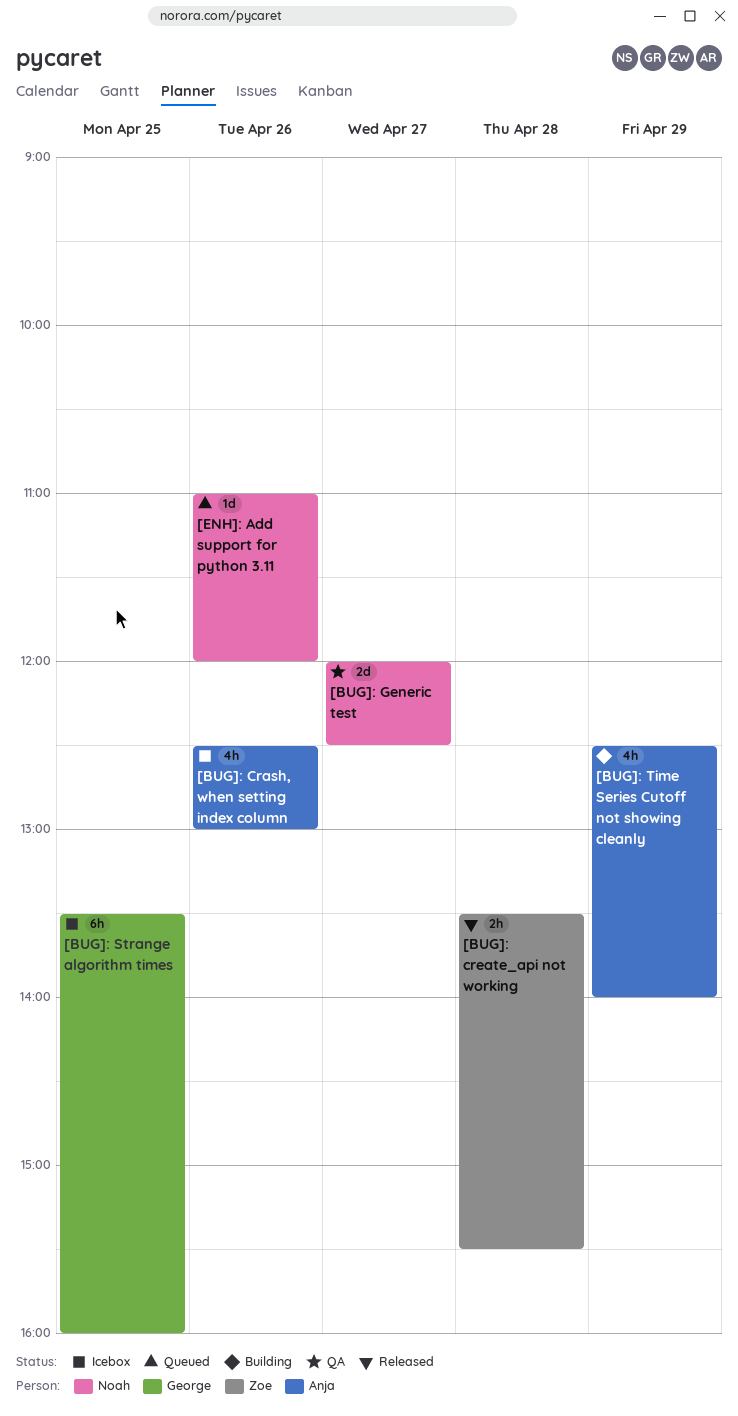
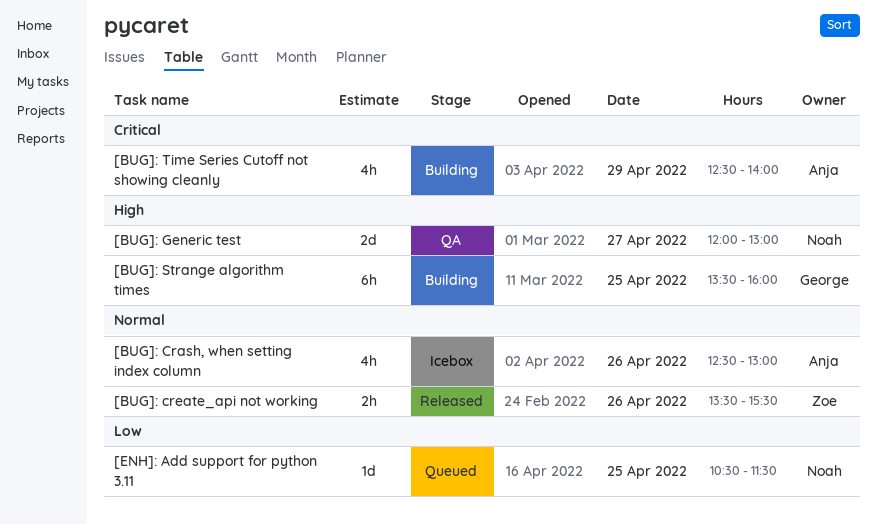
[BUG]: create_api not working, day: Apr 28 -> Apr 26
[BUG]: Generic test, ends: 12:30 -> 13:00
[BUG]: Strange algorithm times, status: Icebox -> Building
[ENH]: Add support for python 3.11, day: Apr 26 -> Apr 25
[ENH]: Add support for python 3.11, begins: 11:00 -> 10:30
[ENH]: Add support for python 3.11, ends: 12:00 -> 11:30

